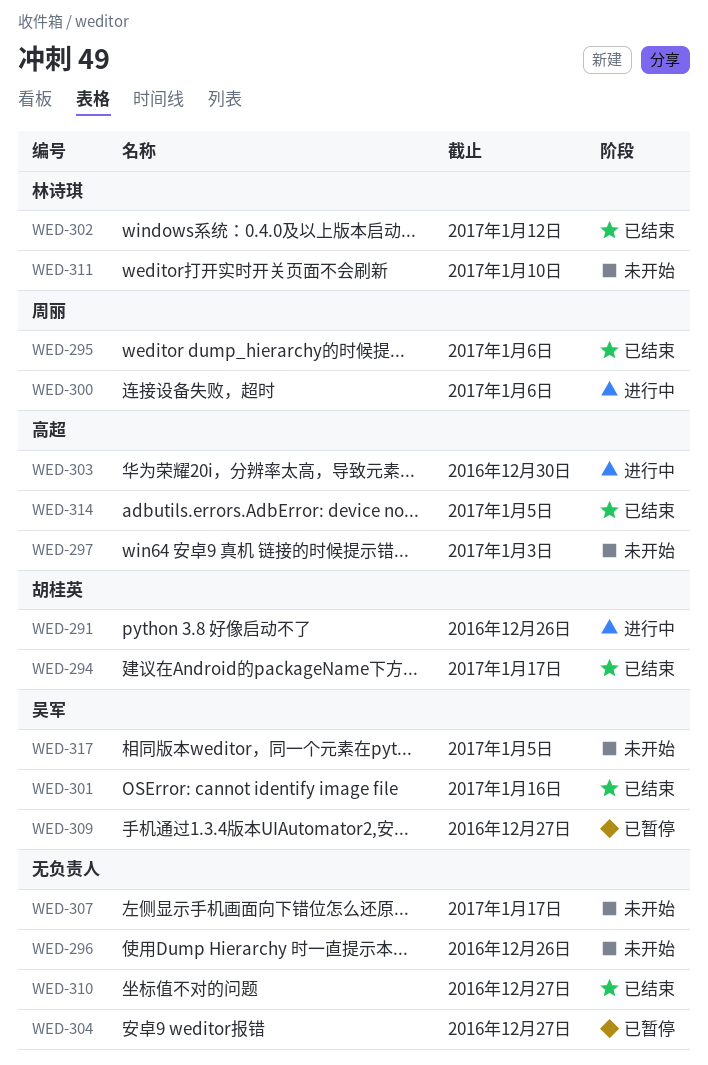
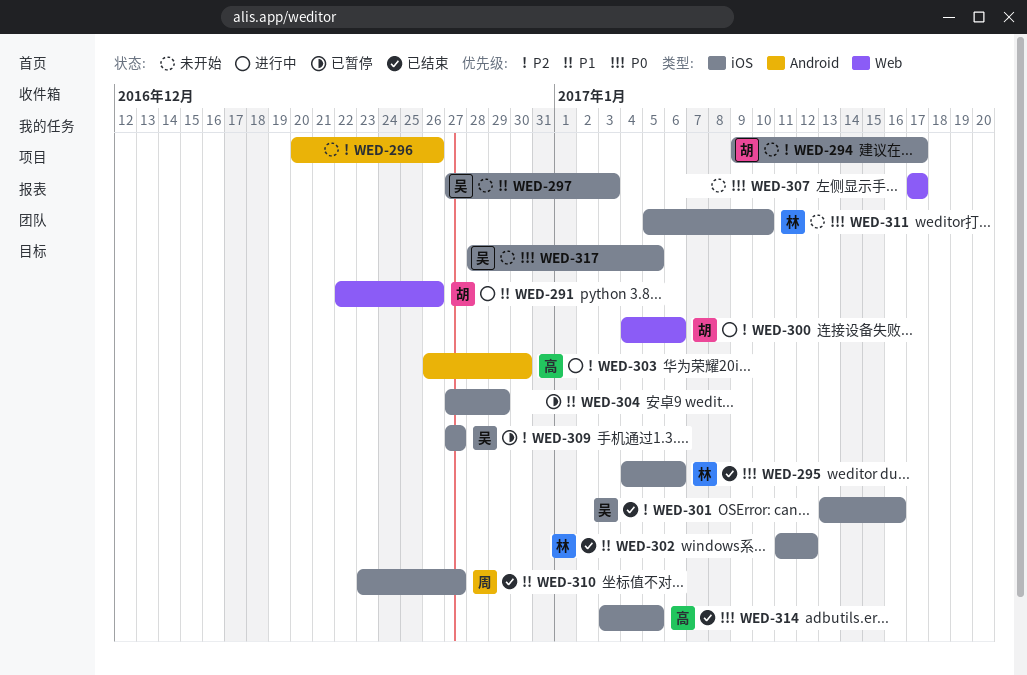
WED-294, status: 已结束 -> 未开始
WED-295, owner: 周丽 -> 林诗琪
WED-297, owner: 高超 -> 吴军
WED-300, owner: 周丽 -> 胡桂英
WED-304, due: Dec 27 -> Dec 29
WED-310, owner: none -> 周丽

